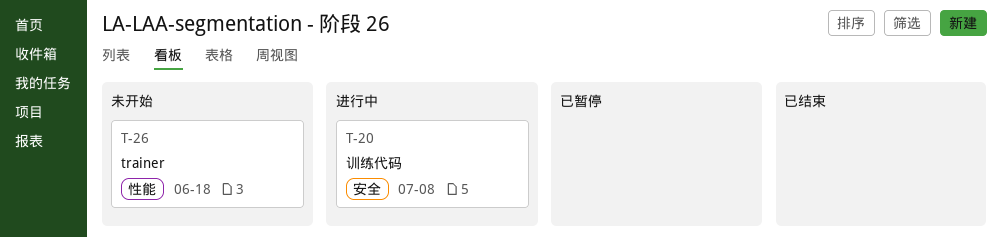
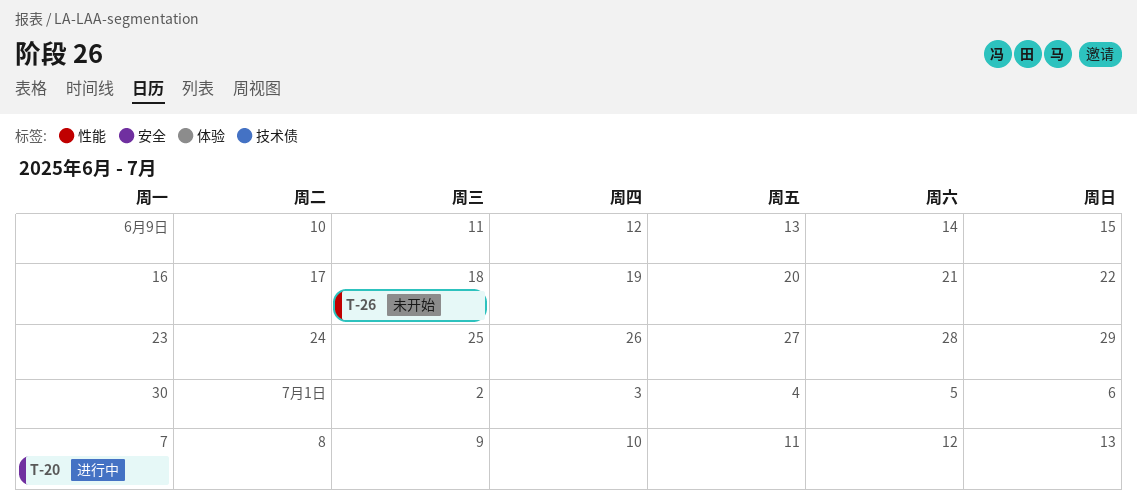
T-20, due: Jul 8 -> Jul 7

